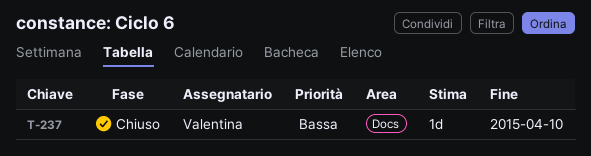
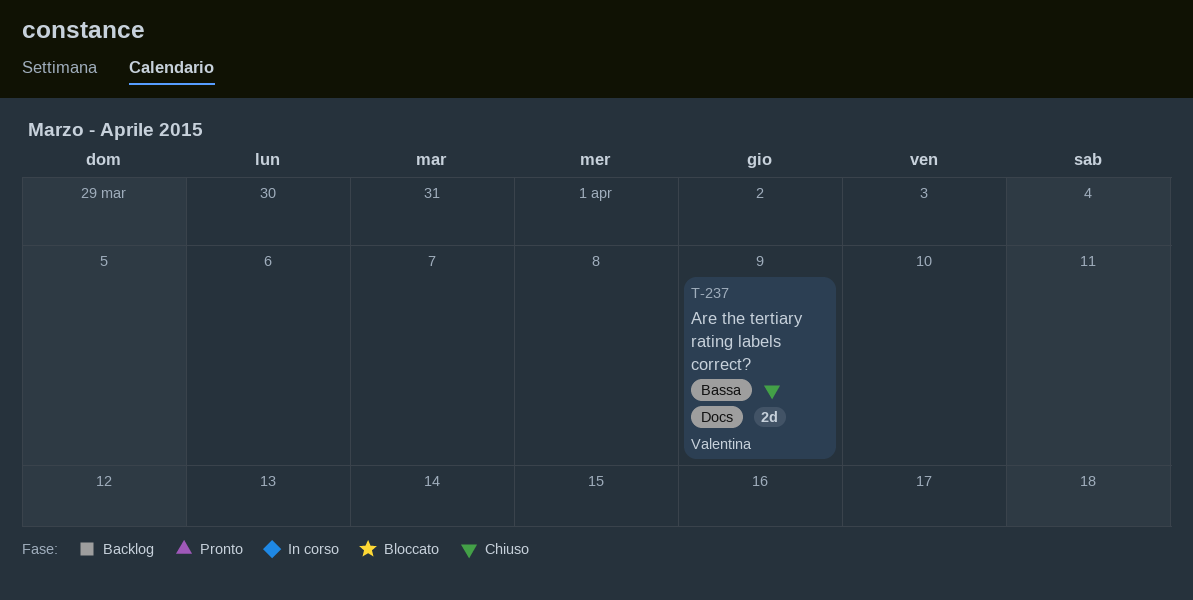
T-237, estimate: 1d -> 2d
T-237, due: Apr 10 -> Apr 9

